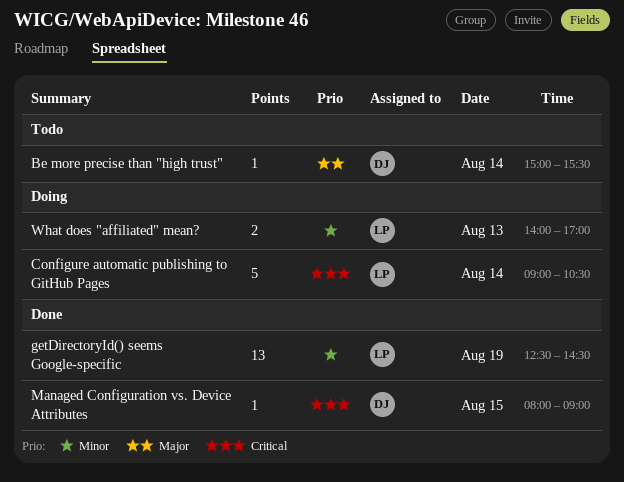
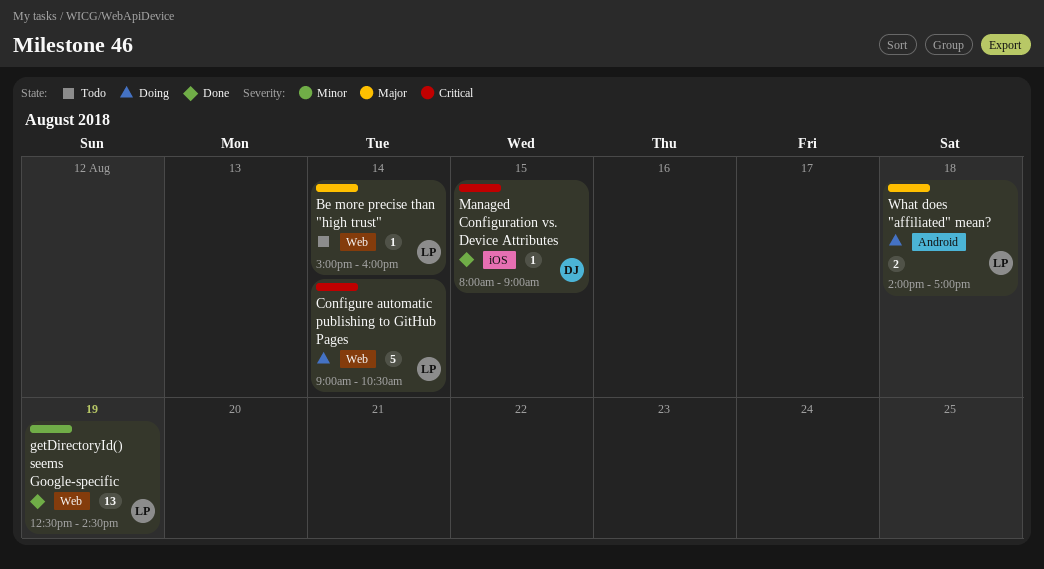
Be more precise than "high trust", owner: DJ -> LP
Be more precise than "high trust", ends: 15:30 -> 16:00
What does "affiliated" mean?, priority: Minor -> Major
What does "affiliated" mean?, day: Aug 13 -> Aug 18

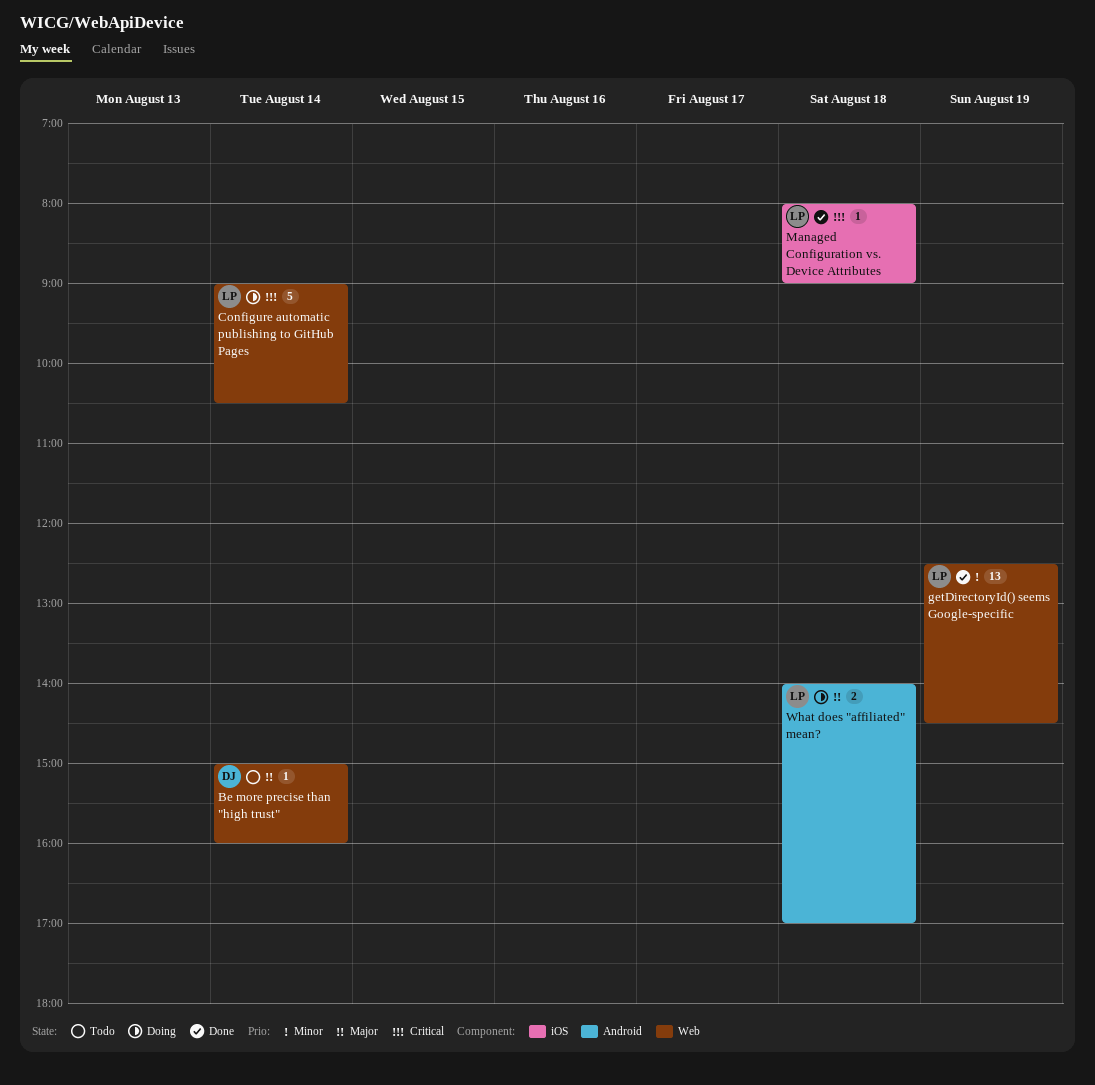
Be more precise than "high trust", owner: LP -> DJ
Managed Configuration vs. Device Attributes, owner: DJ -> LP
Managed Configuration vs. Device Attributes, day: Aug 15 -> Aug 18

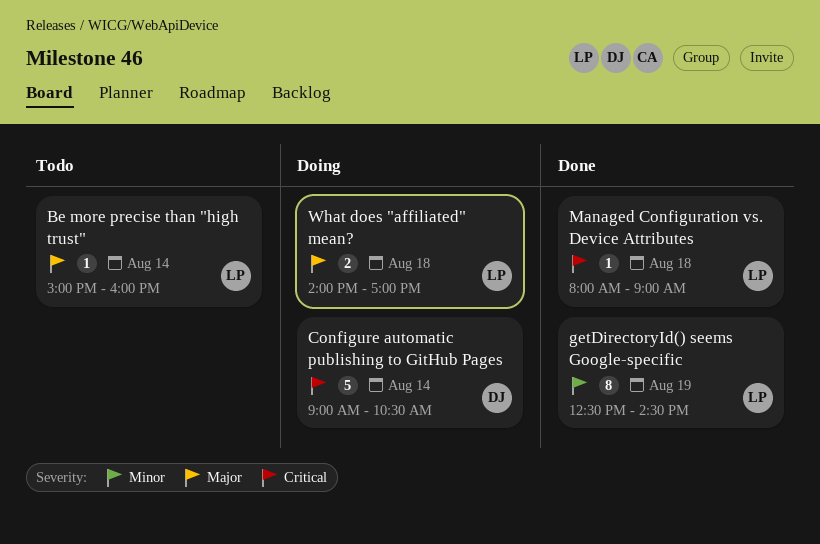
Be more precise than "high trust", owner: DJ -> LP
Configure automatic publishing to GitHub Pages, owner: LP -> DJ
getDirectoryId() seems Google-specific, estimate: 13 -> 8

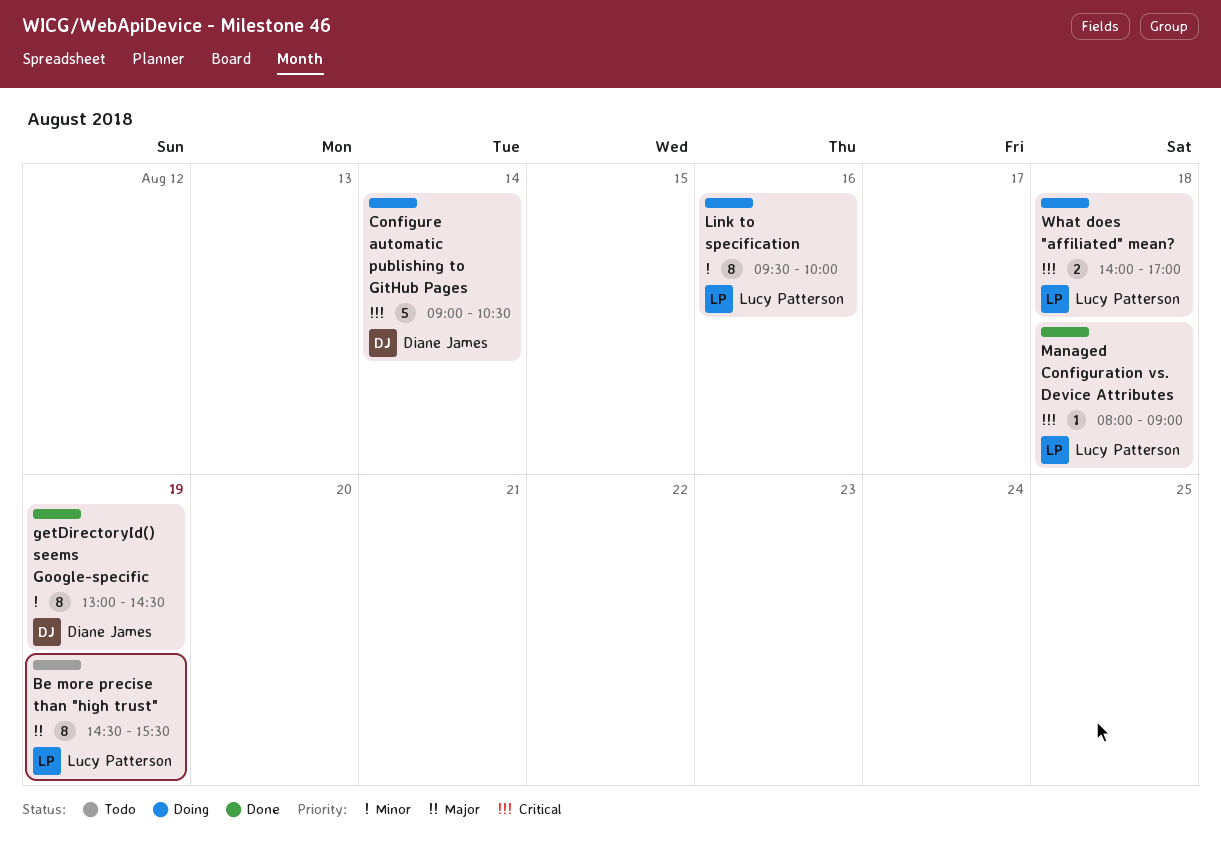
Be more precise than "high trust", estimate: 1 -> 8
Be more precise than "high trust", day: Aug 14 -> Aug 19
Be more precise than "high trust", begins: 15:00 -> 14:30
Be more precise than "high trust", ends: 16:00 -> 15:30
getDirectoryId() seems Google-specific, owner: Lucy Patterson -> Diane James
getDirectoryId() seems Google-specific, begins: 12:30 -> 13:00
Link to specification: none -> present
What does "affiliated" mean?, priority: Major -> Critical

